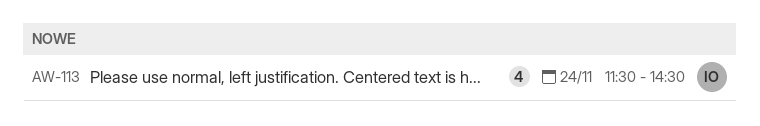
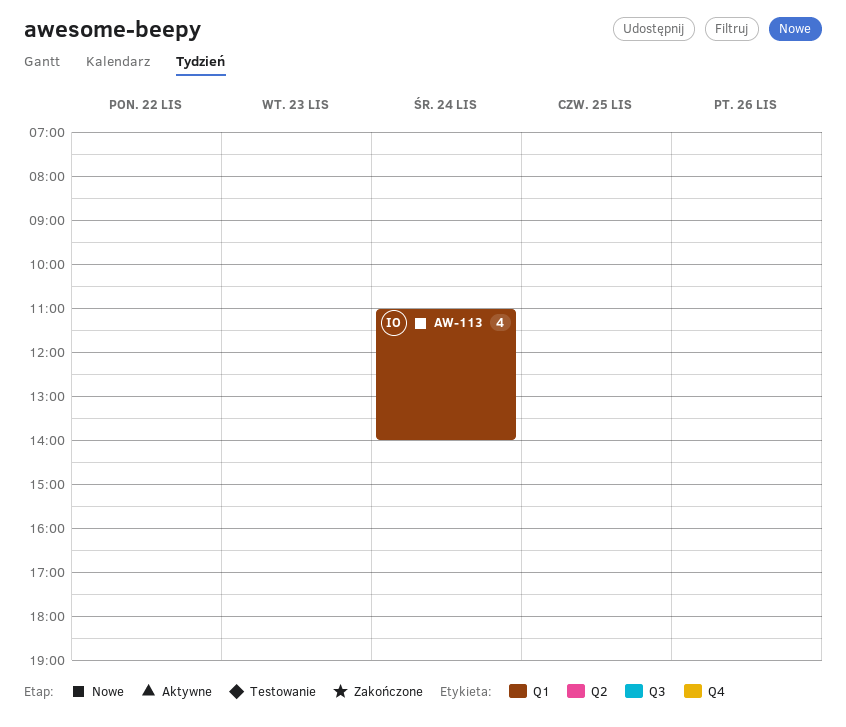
AW-113, begins: 11:30 -> 11:00
AW-113, ends: 14:30 -> 14:00

